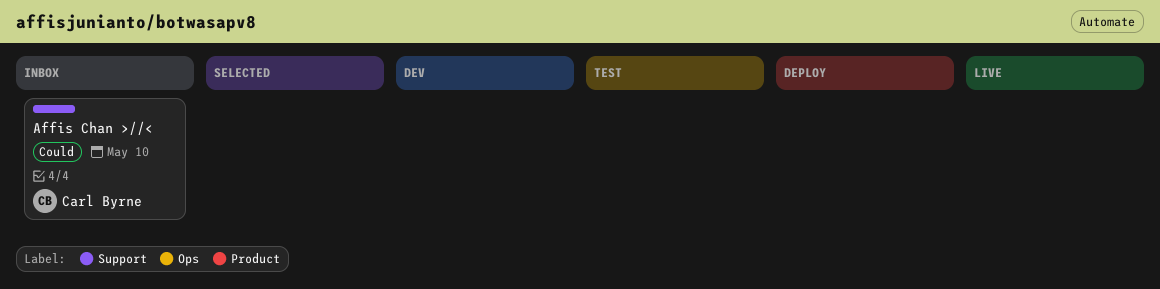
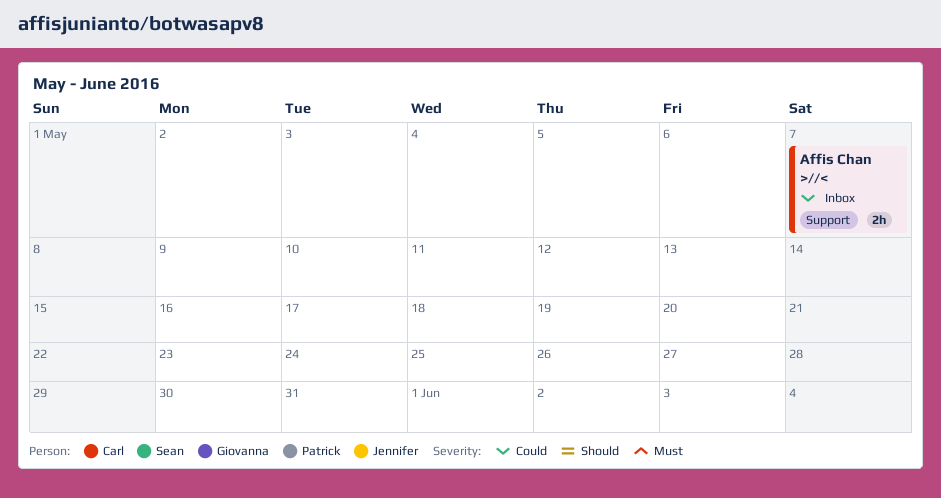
Affis Chan >//<, due: May 10 -> May 7

